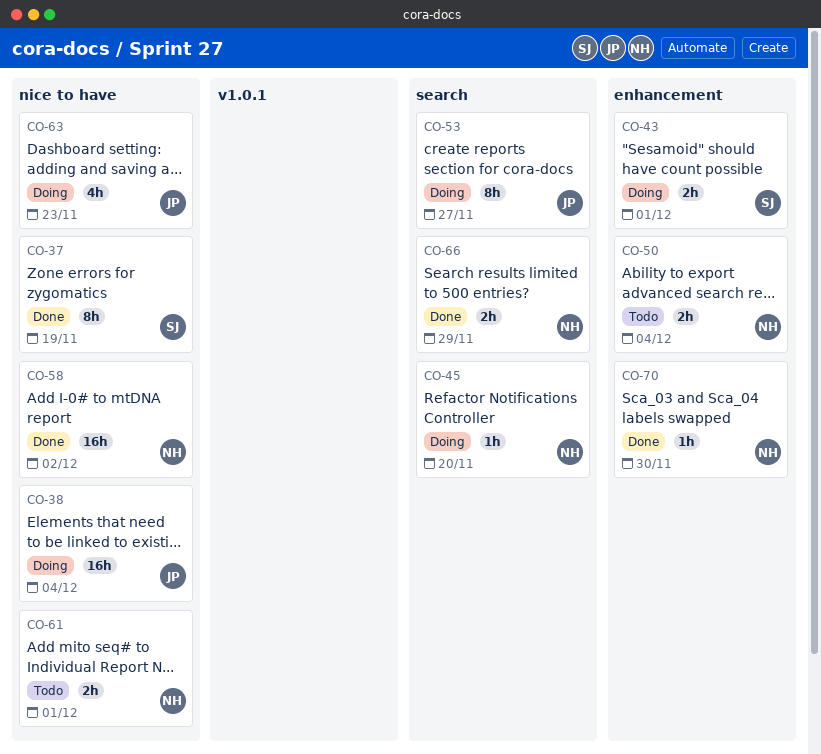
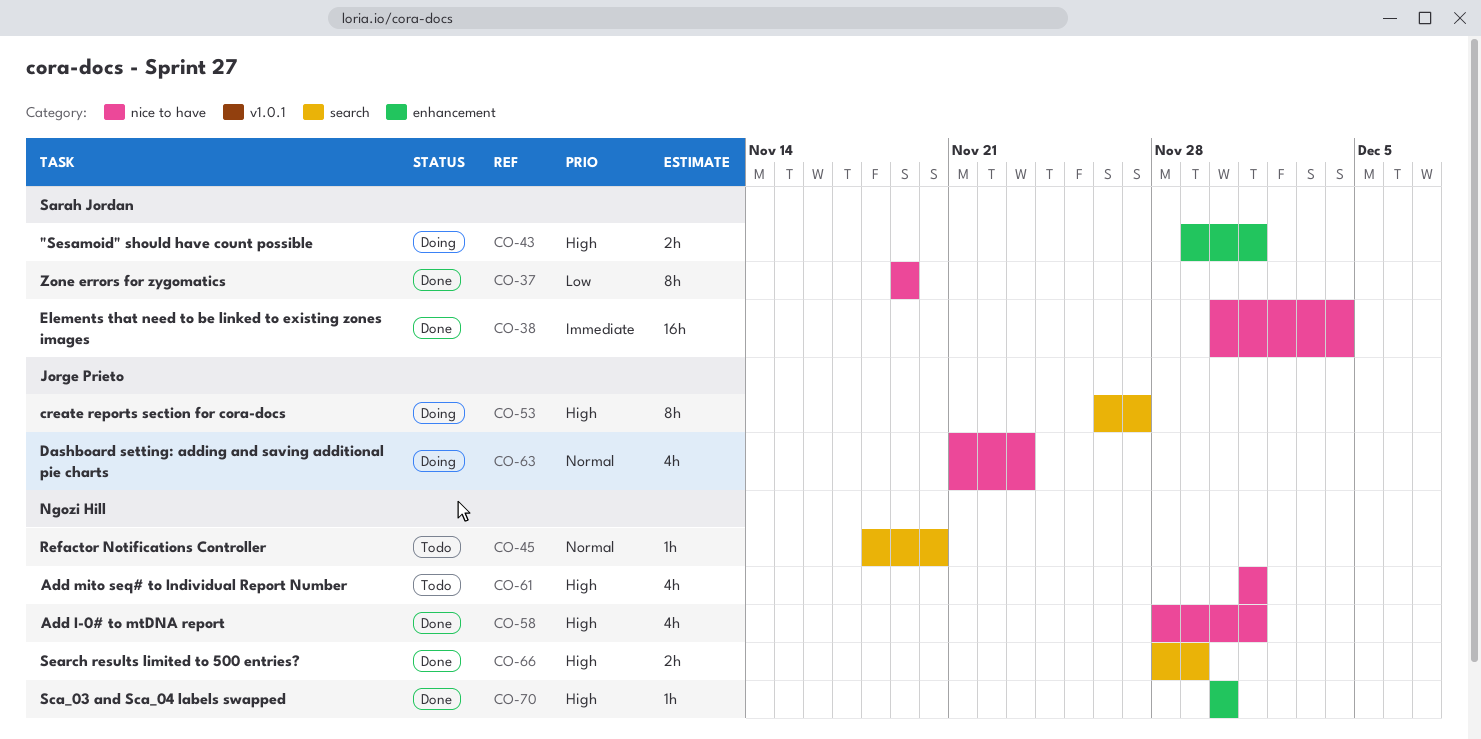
CO-38, status: Doing -> Done
CO-38, owner: Jorge Prieto -> Sarah Jordan
CO-45, status: Doing -> Todo
CO-50: present -> none
CO-58, estimate: 16h -> 4h
CO-58, due: Dec 2 -> Dec 1
CO-61, estimate: 2h -> 4h

